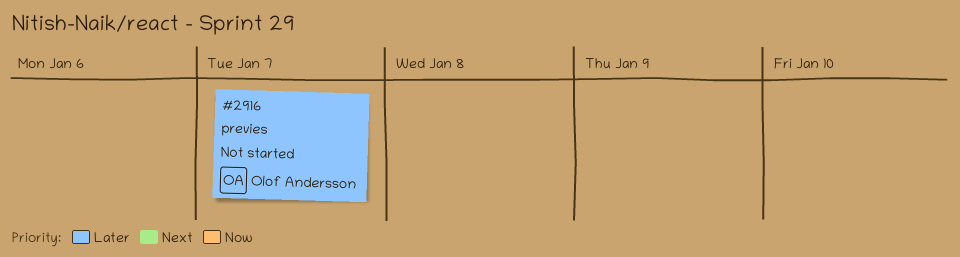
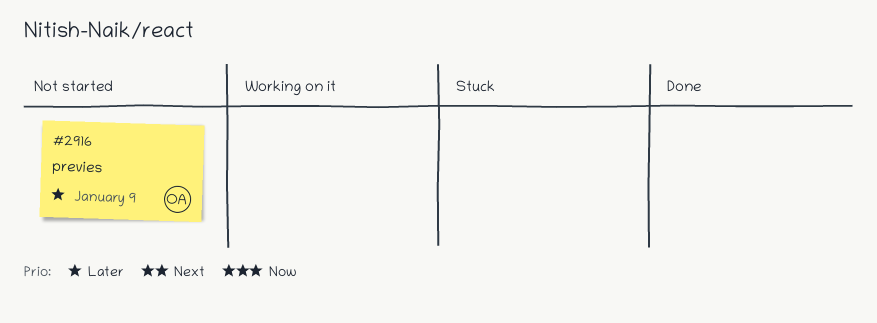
#2916, due: Jan 7 -> Jan 9

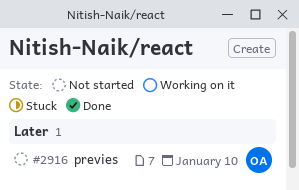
#2916, due: Jan 9 -> Jan 10

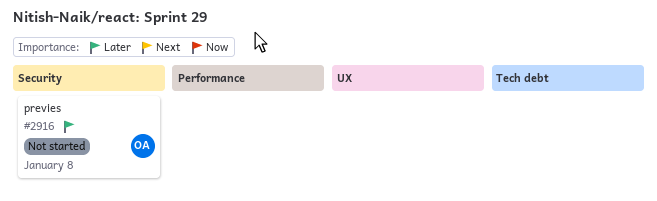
#2916, due: Jan 10 -> Jan 8

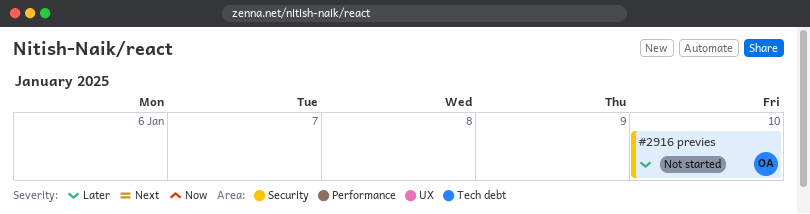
#2916, due: Jan 8 -> Jan 10

